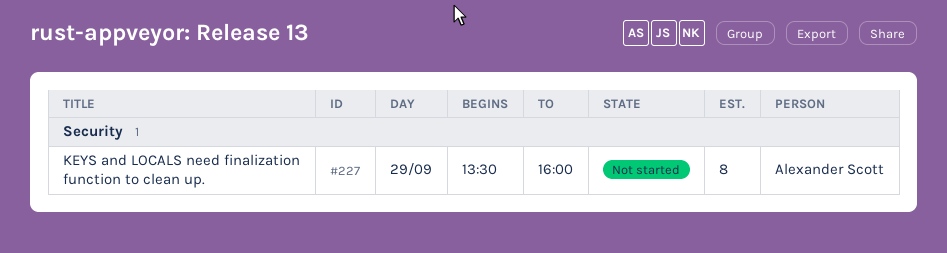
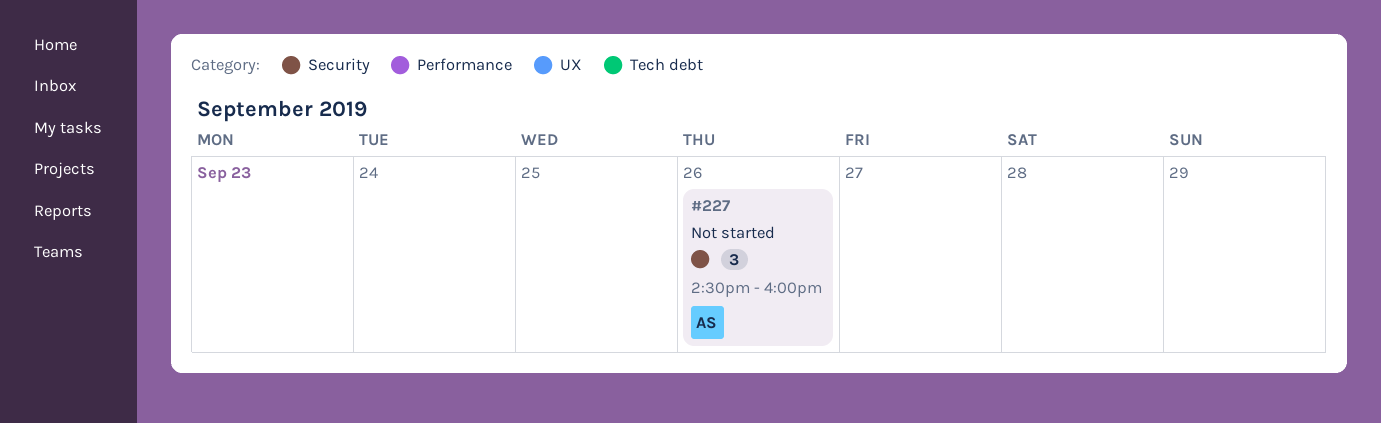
#227, estimate: 8 -> 3
#227, day: Sep 29 -> Sep 26
#227, begins: 13:30 -> 14:30

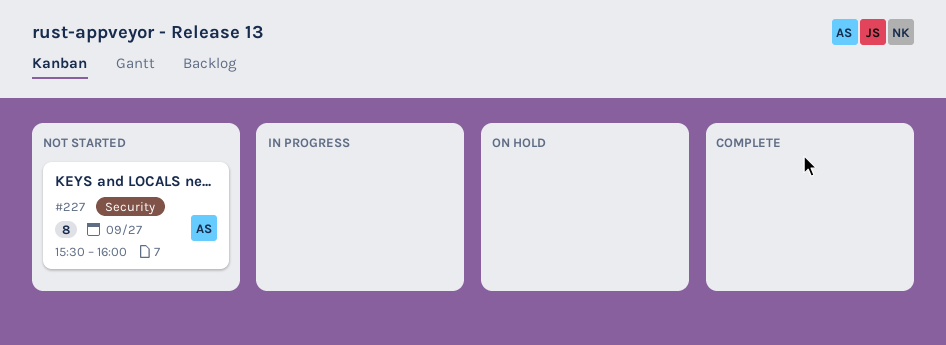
#227, estimate: 3 -> 8
#227, day: Sep 26 -> Sep 27
#227, begins: 14:30 -> 15:30

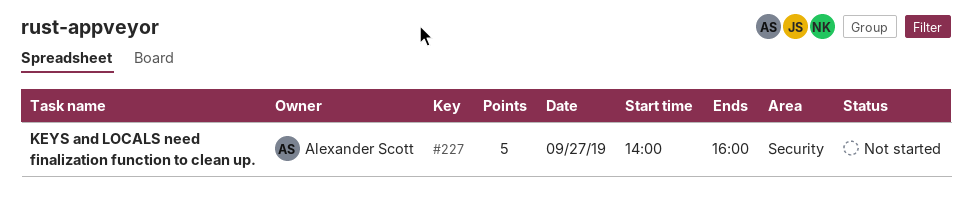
#227, estimate: 8 -> 5
#227, begins: 15:30 -> 14:00

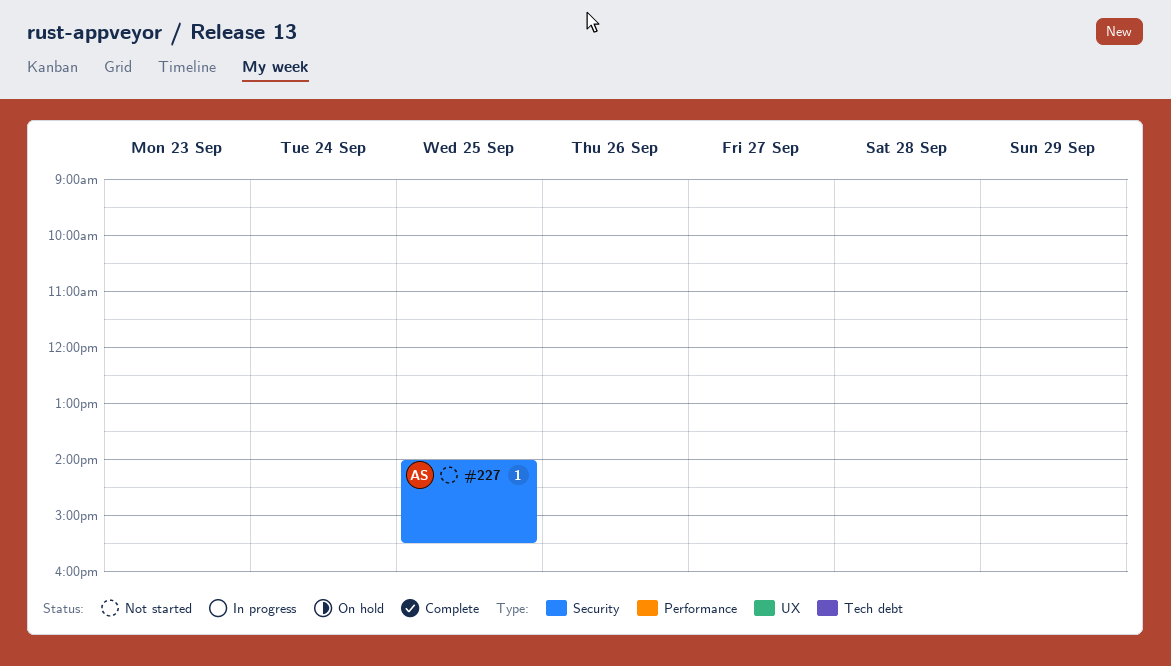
#227, estimate: 5 -> 1
#227, day: Sep 27 -> Sep 25
#227, ends: 16:00 -> 15:30

